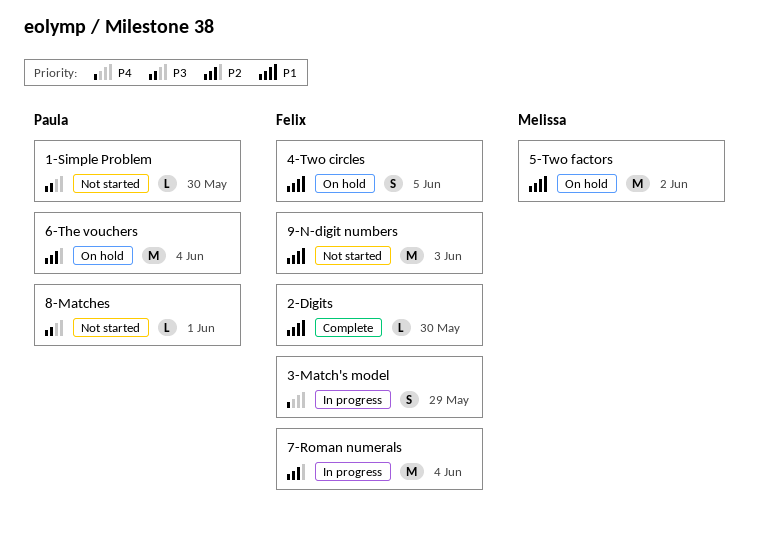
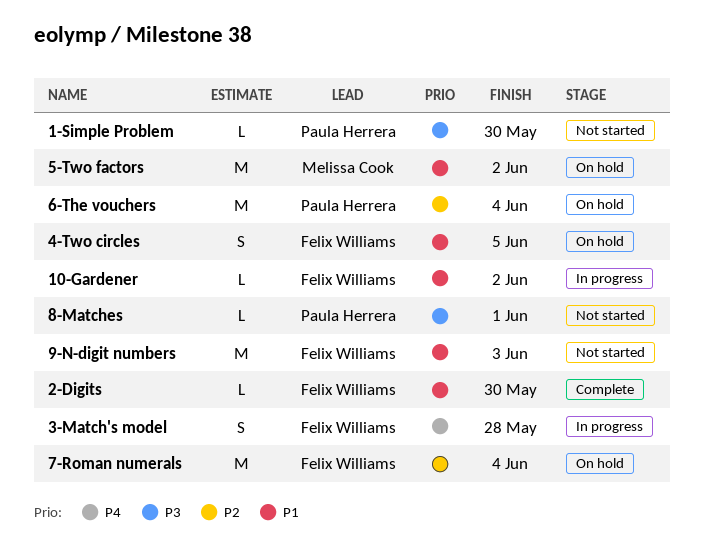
10-Gardener: none -> present
3-Match's model, due: May 29 -> May 28
7-Roman numerals, status: In progress -> On hold

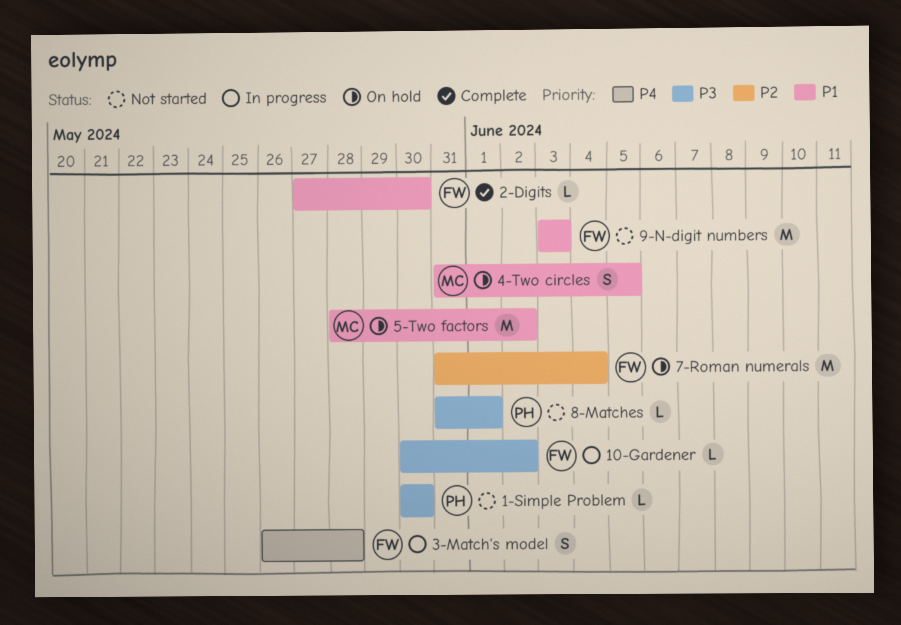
10-Gardener, priority: P1 -> P3
4-Two circles, owner: Felix Williams -> Melissa Cook
6-The vouchers: present -> none

